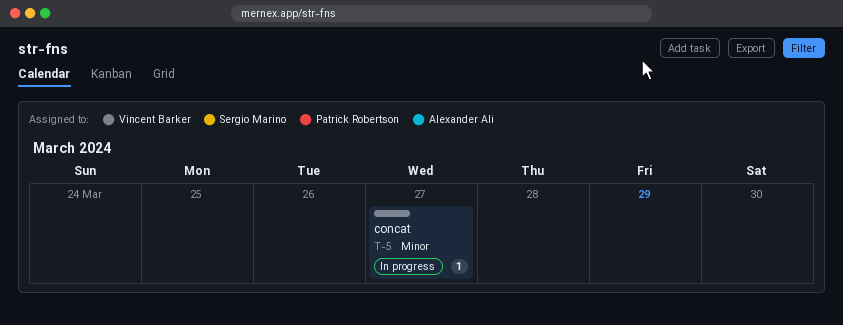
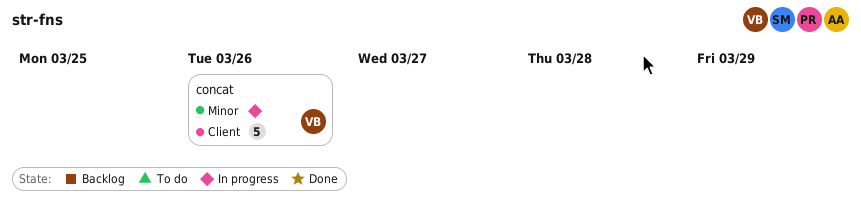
concat, estimate: 1 -> 5
concat, due: Mar 27 -> Mar 26

